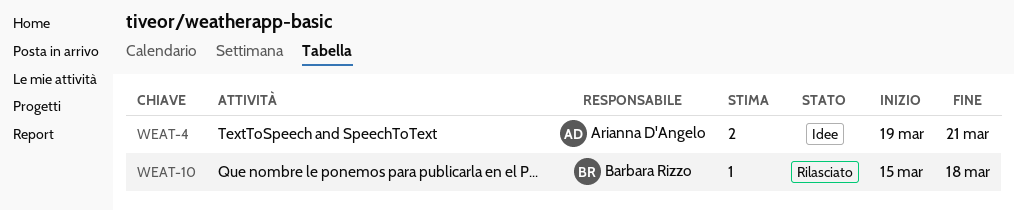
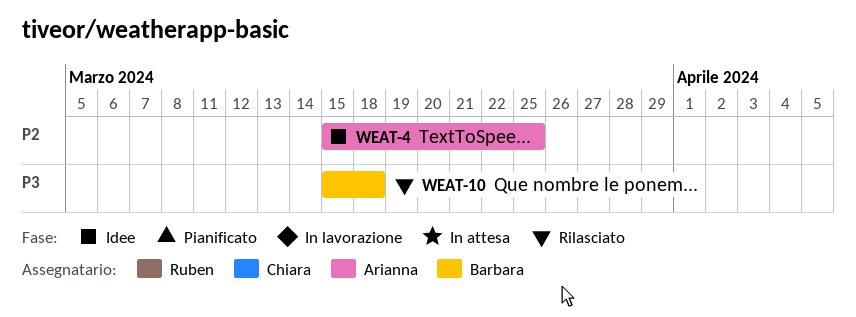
WEAT-4, start: Mar 19 -> Mar 15
WEAT-4, due: Mar 21 -> Mar 25

